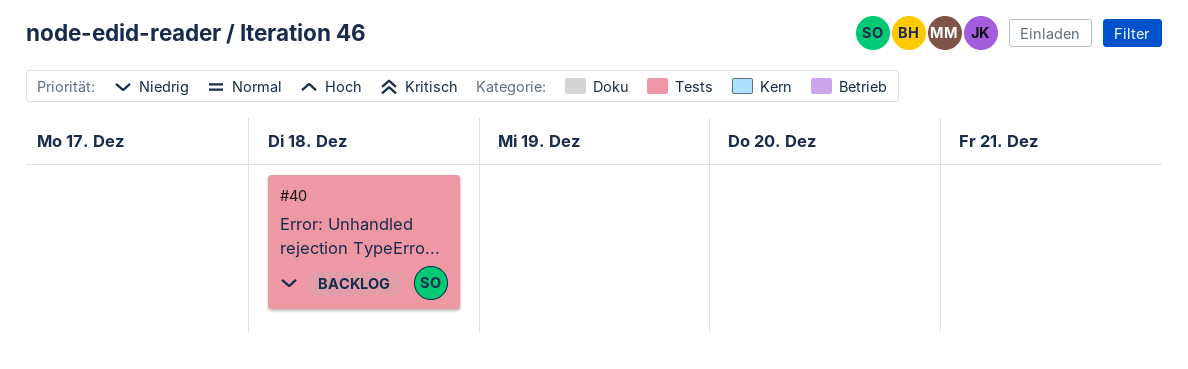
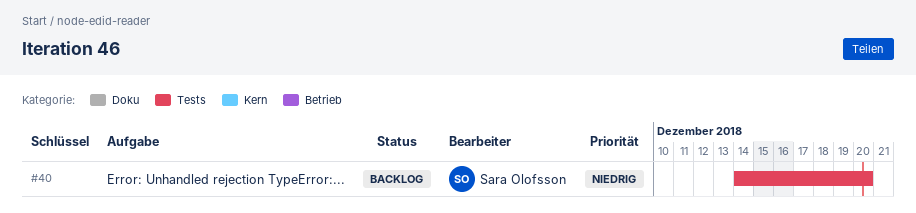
#40, due: Dec 18 -> Dec 20

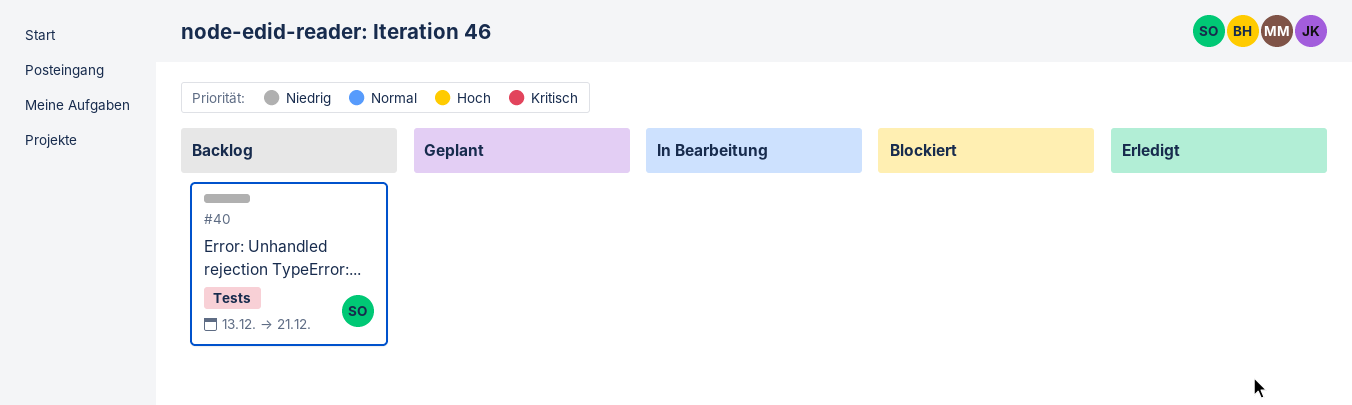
#40, start: Dec 14 -> Dec 13
#40, due: Dec 20 -> Dec 21

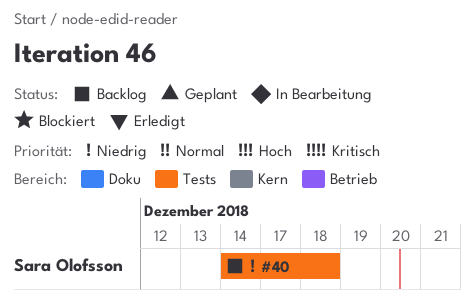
#40, start: Dec 13 -> Dec 14
#40, due: Dec 21 -> Dec 18

